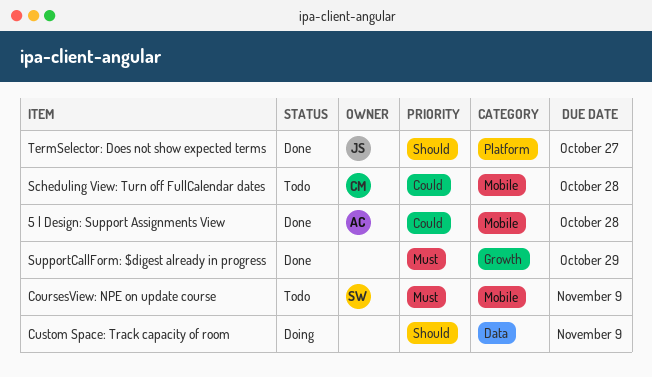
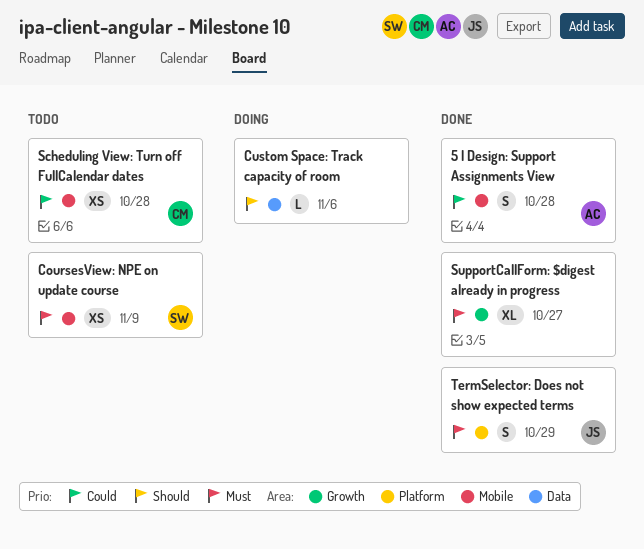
Custom Space: Track capacity of room, due: Nov 9 -> Nov 6
SupportCallForm: $digest already in progress, due: Oct 29 -> Oct 27
TermSelector: Does not show expected terms, priority: Should -> Must
TermSelector: Does not show expected terms, due: Oct 27 -> Oct 29

